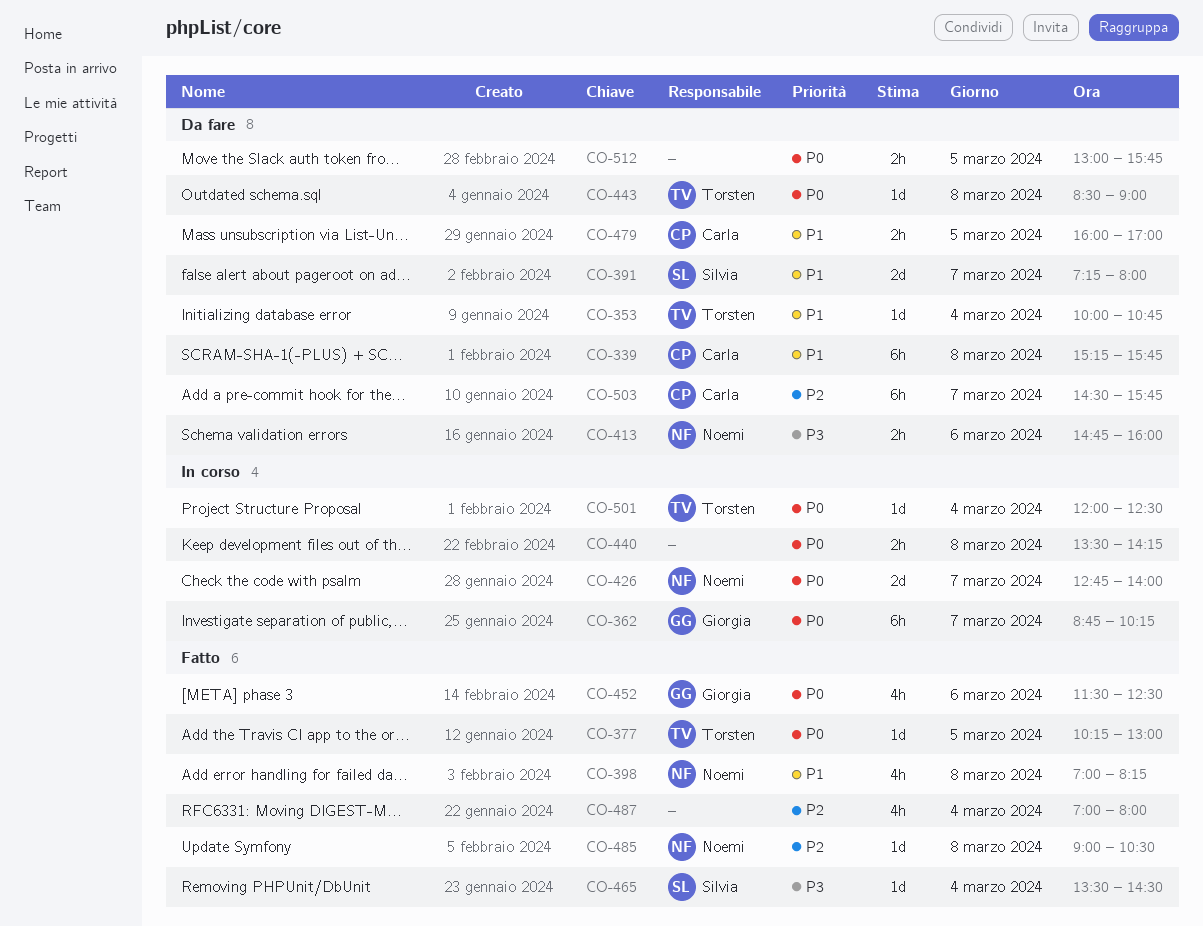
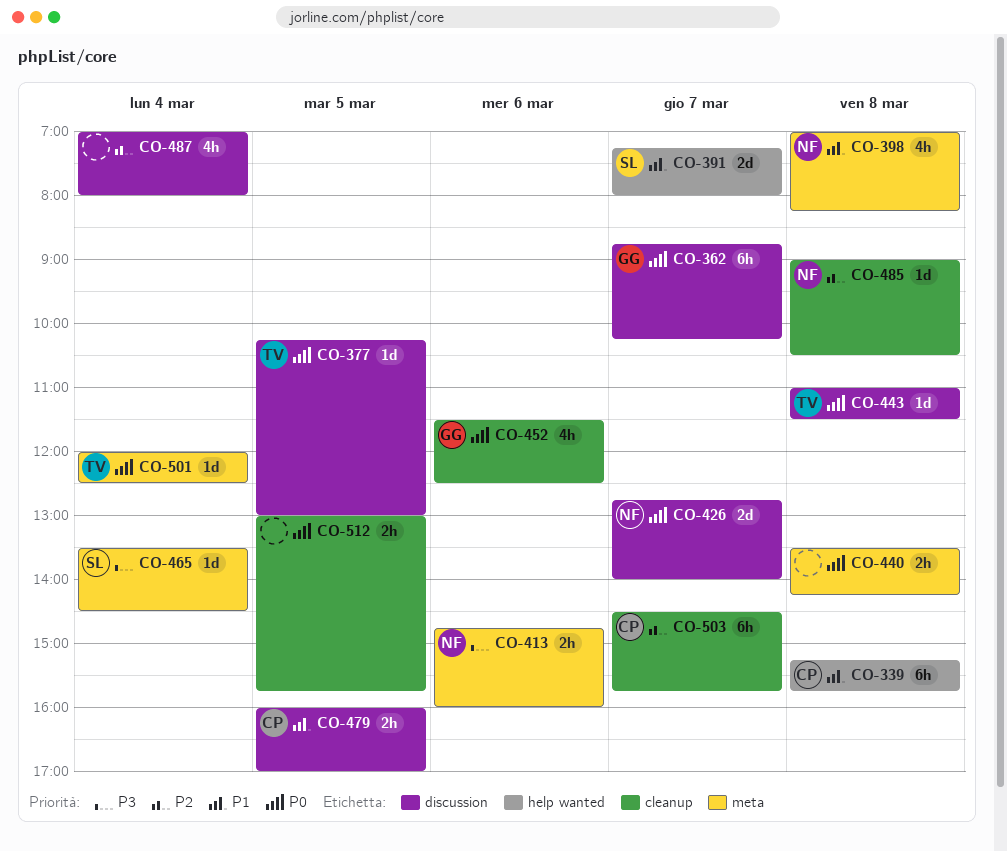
CO-353: present -> none
CO-443, begins: 08:30 -> 11:00
CO-443, ends: 09:00 -> 11:30

